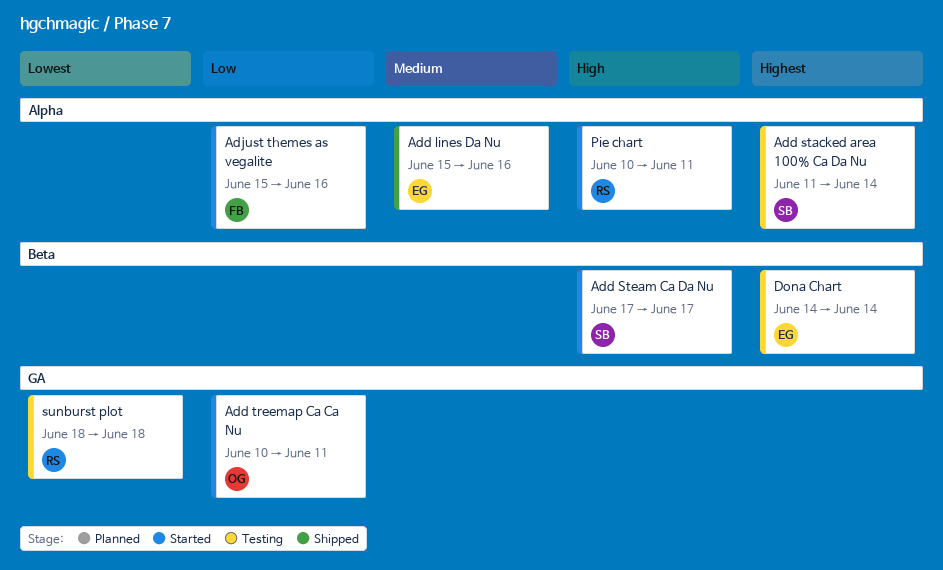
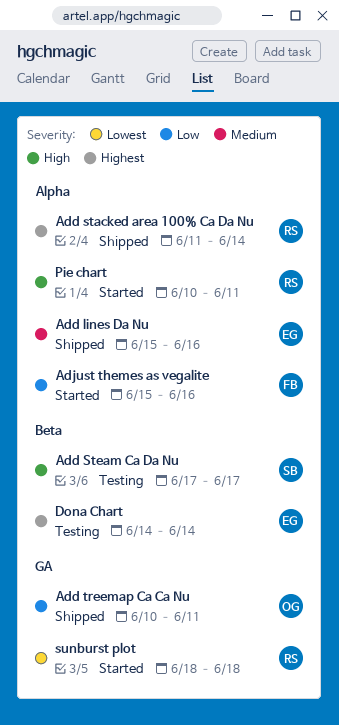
Add stacked area 100% Ca Da Nu, status: Testing -> Shipped
Add stacked area 100% Ca Da Nu, owner: SB -> RS
Add Steam Ca Da Nu, status: Started -> Testing
Add treemap Ca Ca Nu, status: Started -> Shipped
sunburst plot, status: Testing -> Started

